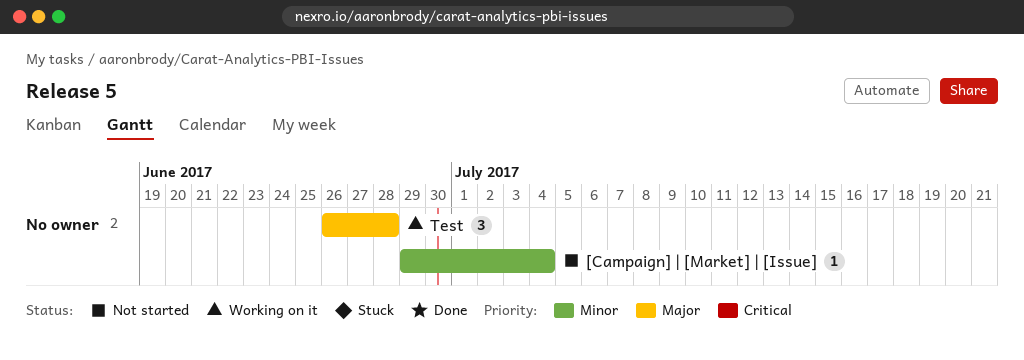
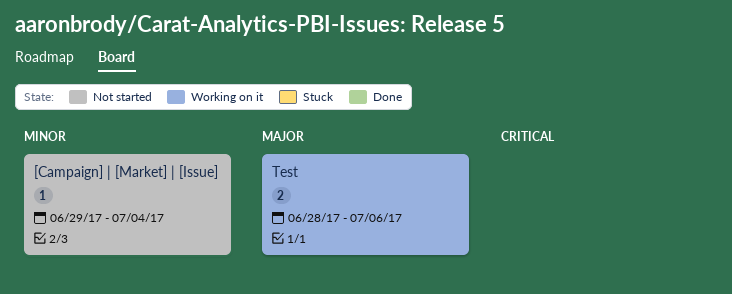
Test, estimate: 3 -> 2
Test, start: Jun 26 -> Jun 28
Test, due: Jun 28 -> Jul 6

